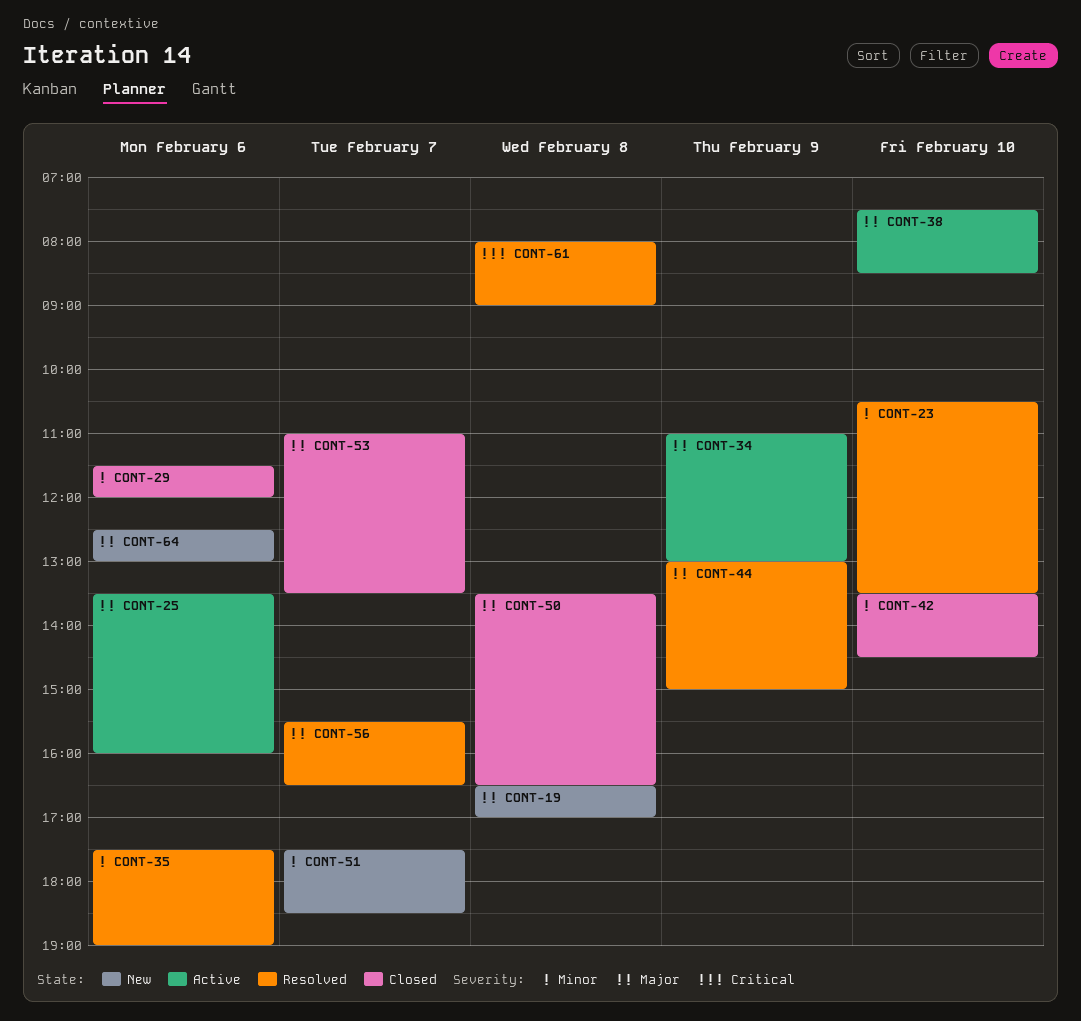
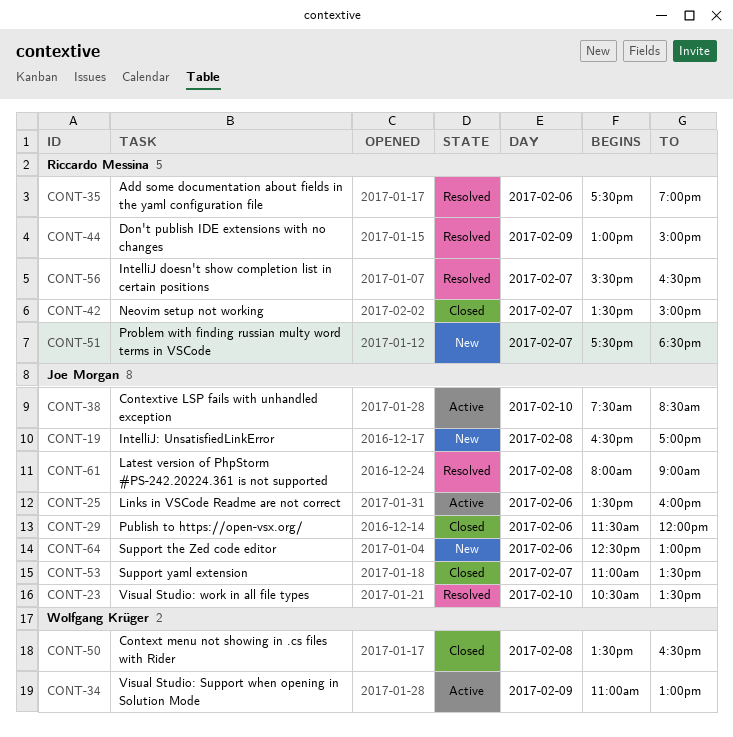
CONT-42, day: Feb 10 -> Feb 7
CONT-42, ends: 14:30 -> 15:00

